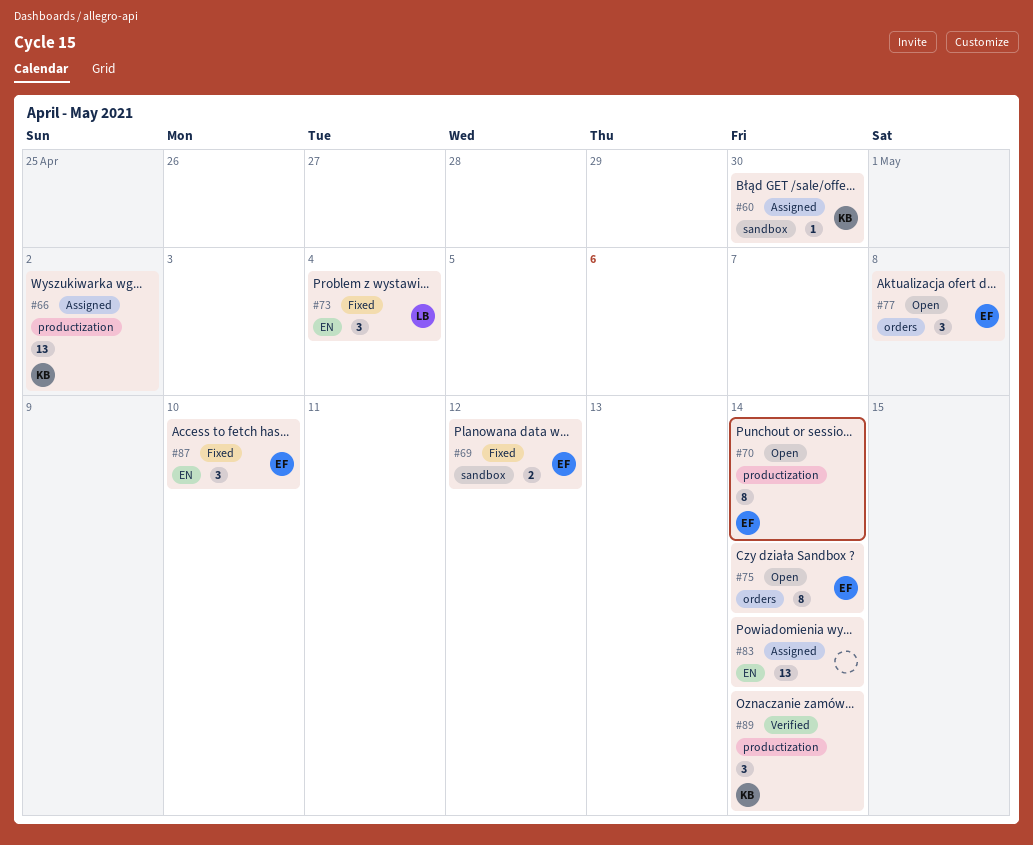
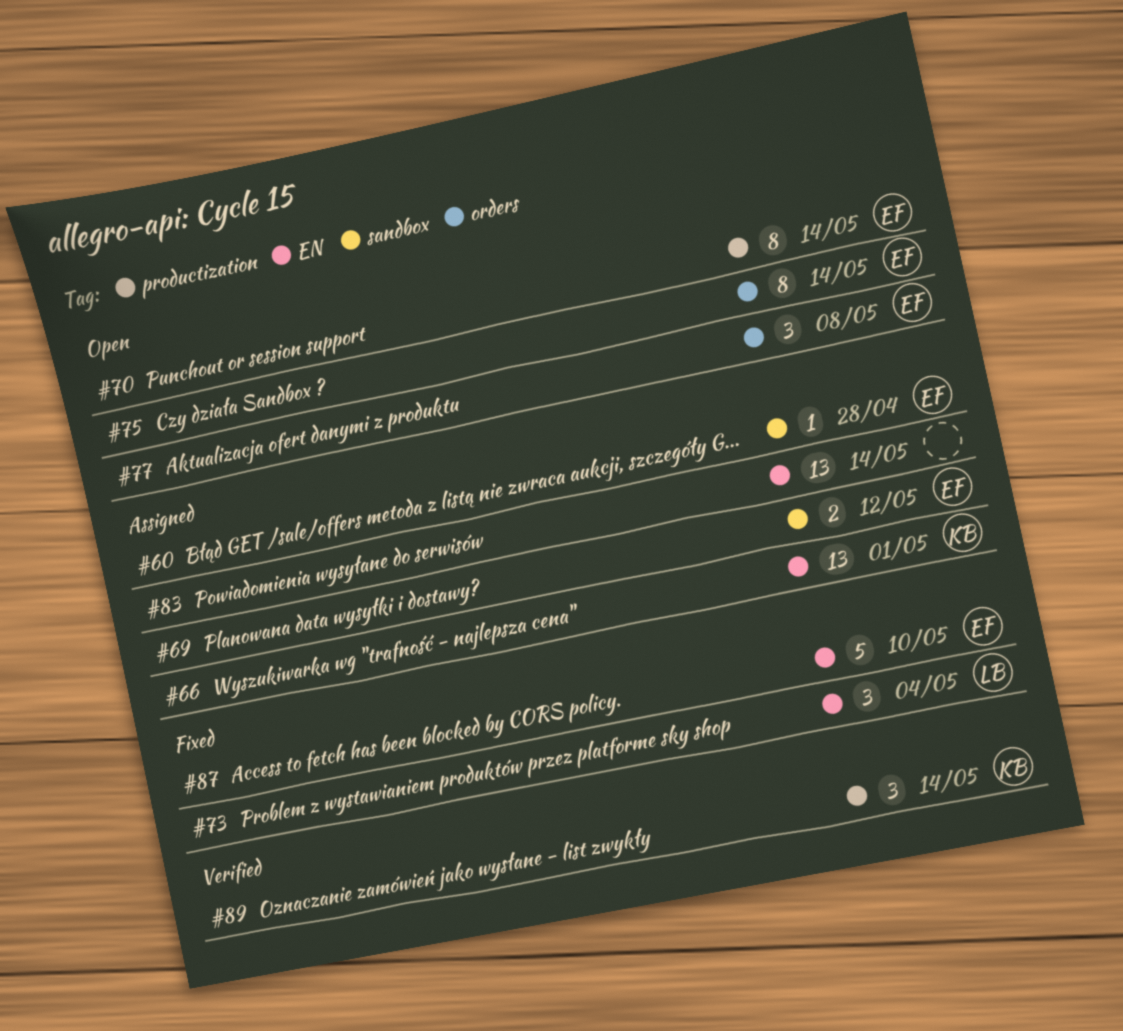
#60, owner: KB -> EF
#60, due: Apr 30 -> Apr 28
#66, label: productization -> EN
#66, due: May 2 -> May 1
#69, status: Fixed -> Assigned
#87, estimate: 3 -> 5

